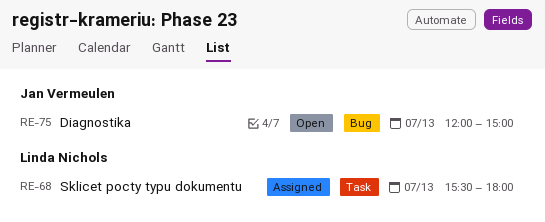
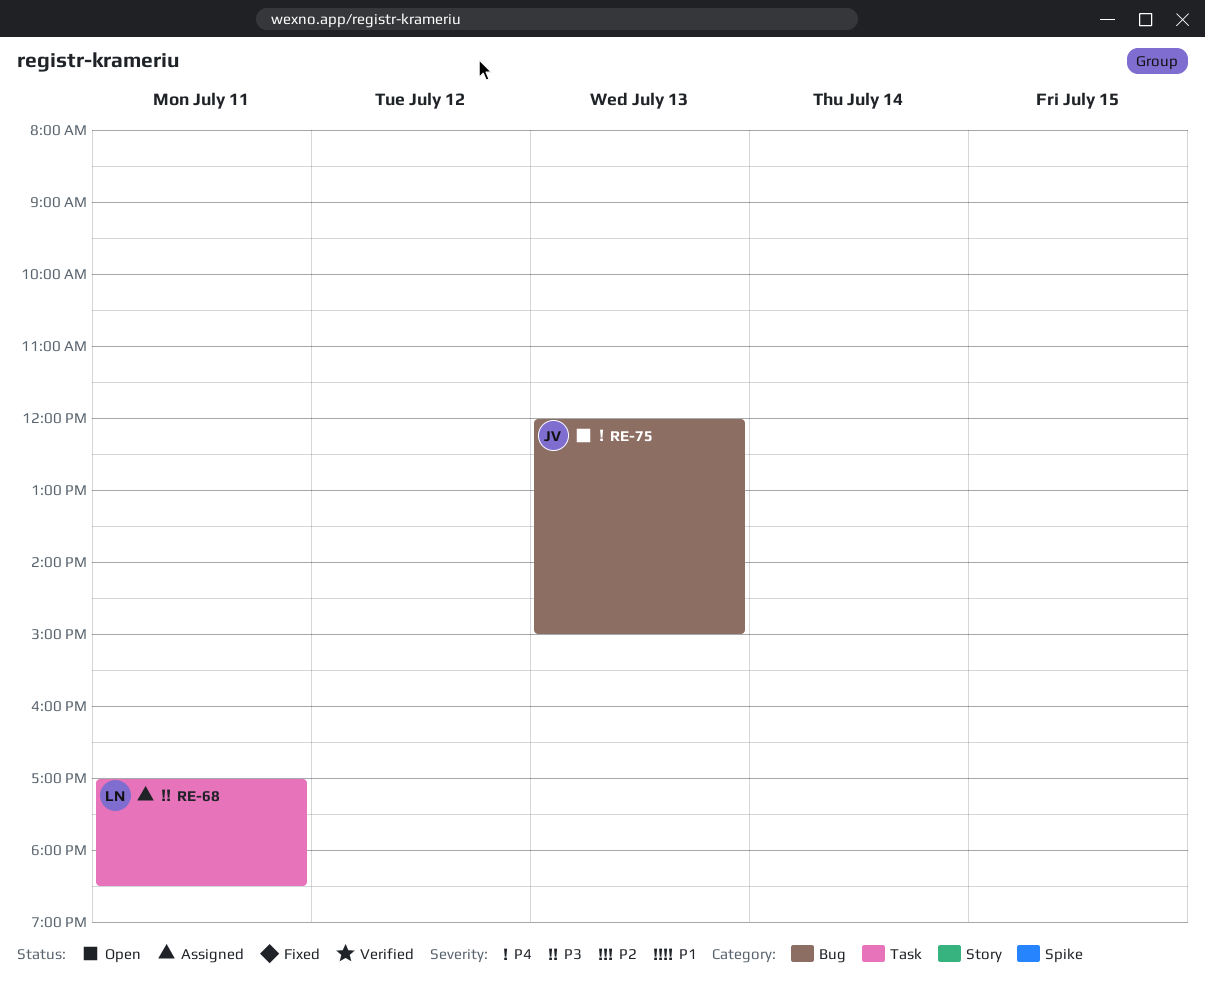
RE-68, day: Jul 13 -> Jul 11
RE-68, begins: 15:30 -> 17:00
RE-68, ends: 18:00 -> 18:30

